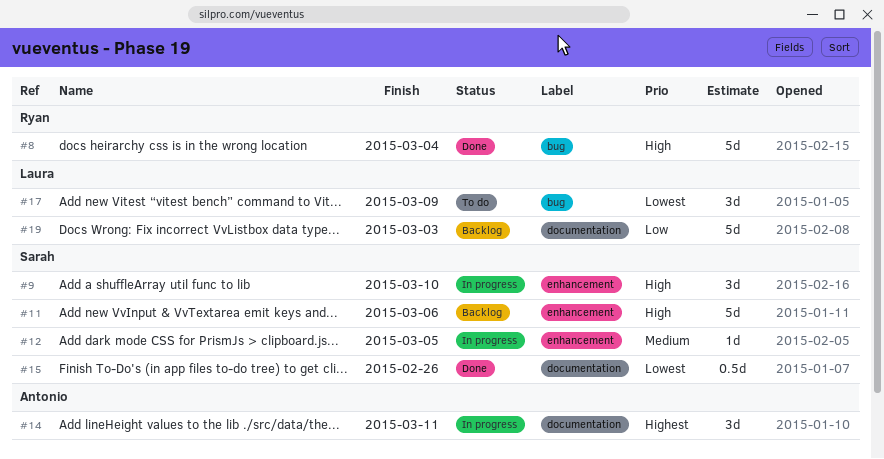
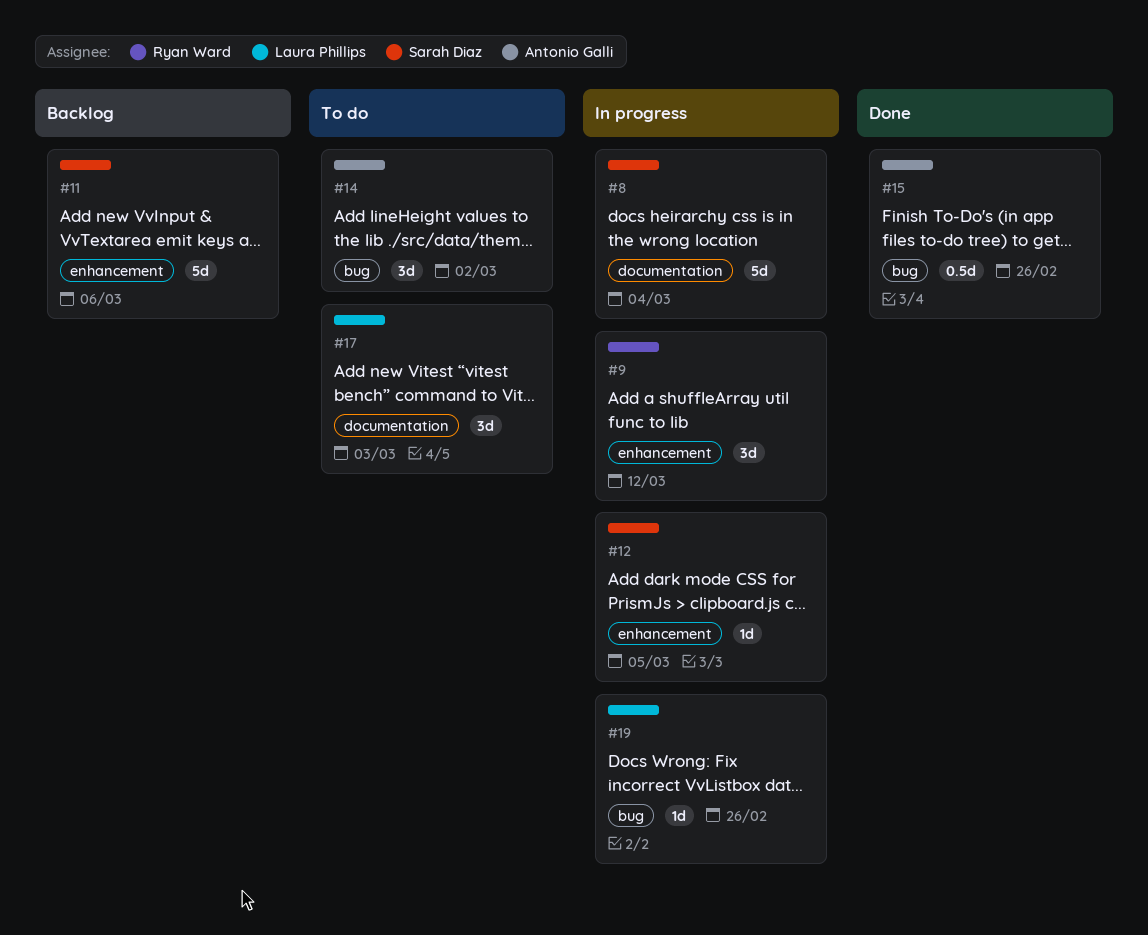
#8, status: Done -> In progress
#8, owner: Ryan Ward -> Sarah Diaz
#8, label: bug -> documentation
#9, owner: Sarah Diaz -> Ryan Ward
#9, due: Mar 10 -> Mar 12
#14, status: In progress -> To do
#14, label: documentation -> bug
#14, due: Mar 11 -> Mar 2
#15, owner: Sarah Diaz -> Antonio Galli
#15, label: documentation -> bug
#17, label: bug -> documentation
#17, due: Mar 9 -> Mar 3
#19, status: Backlog -> In progress
#19, label: documentation -> bug
#19, estimate: 5d -> 1d
#19, due: Mar 3 -> Feb 26

